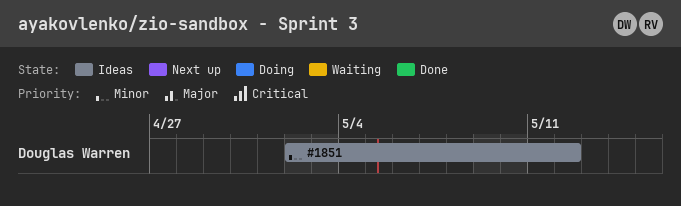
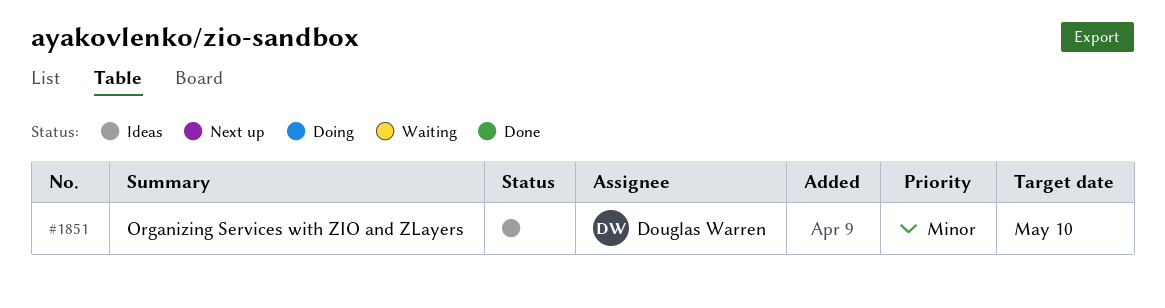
#1851, due: May 12 -> May 10

